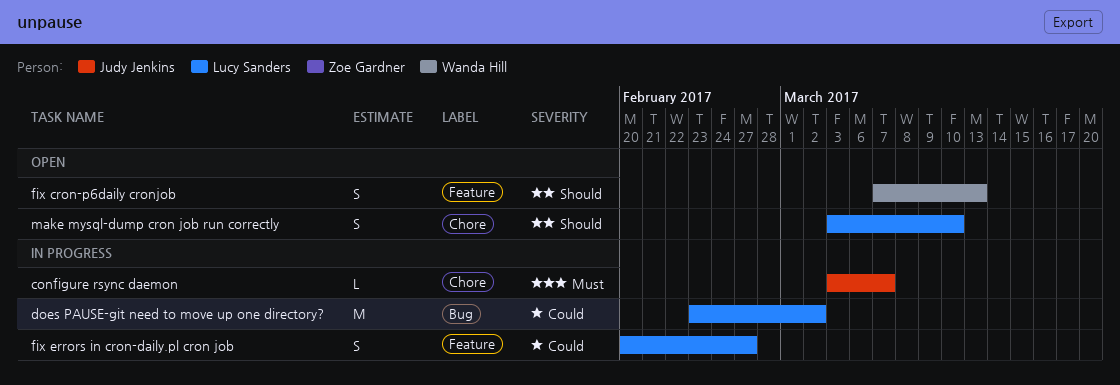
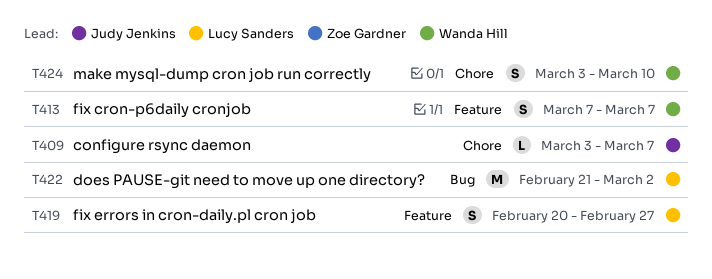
does PAUSE-git need to move up one directory?, start: Feb 23 -> Feb 21
fix cron-p6daily cronjob, due: Mar 13 -> Mar 7
make mysql-dump cron job run correctly, owner: Lucy Sanders -> Wanda Hill

